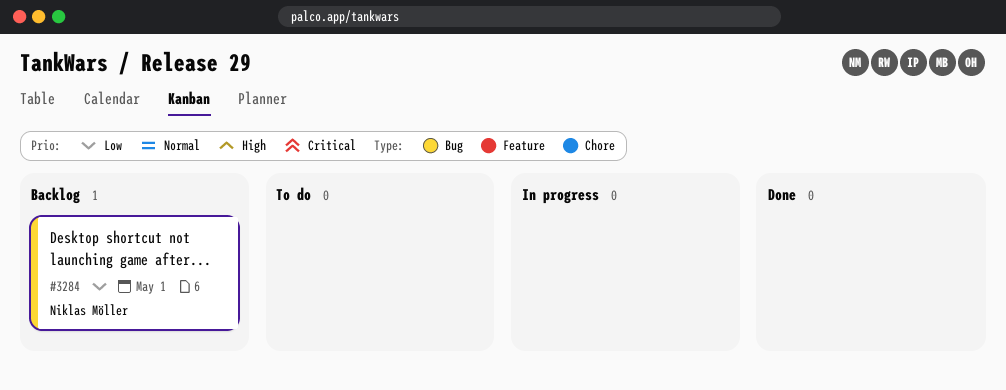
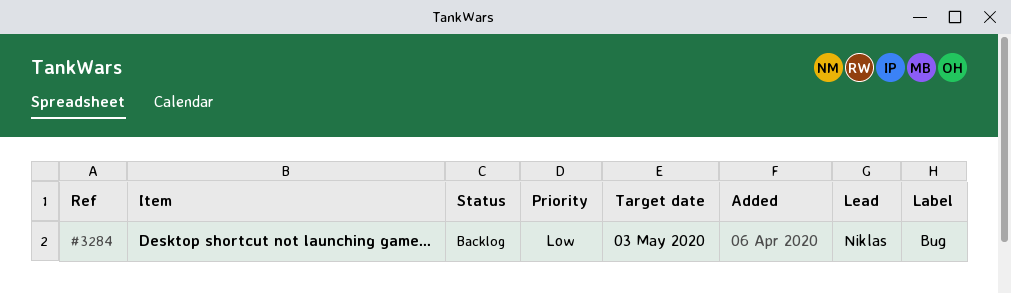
#3284, due: May 1 -> May 3

